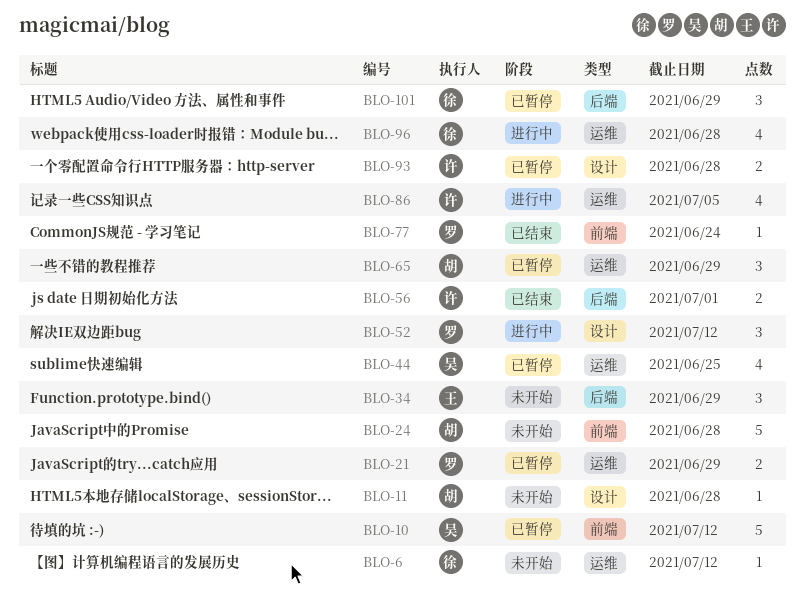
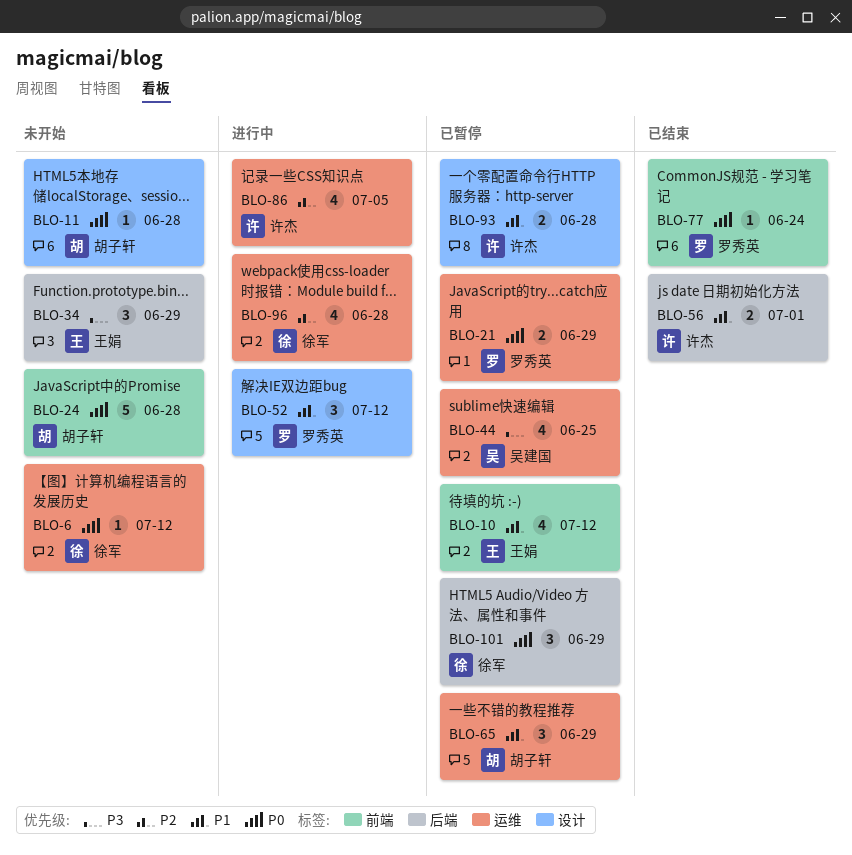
BLO-10, owner: 吴建国 -> 王娟
BLO-10, estimate: 5 -> 4

